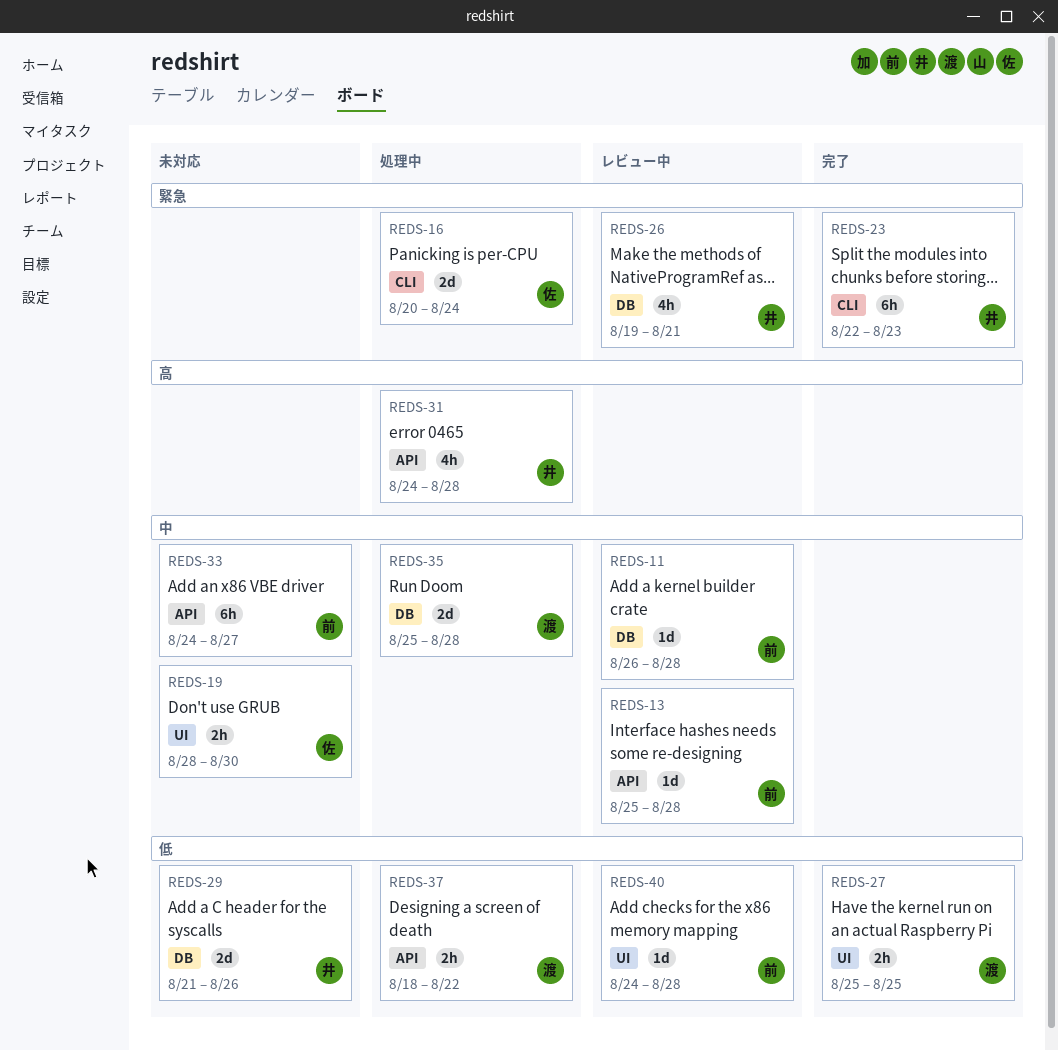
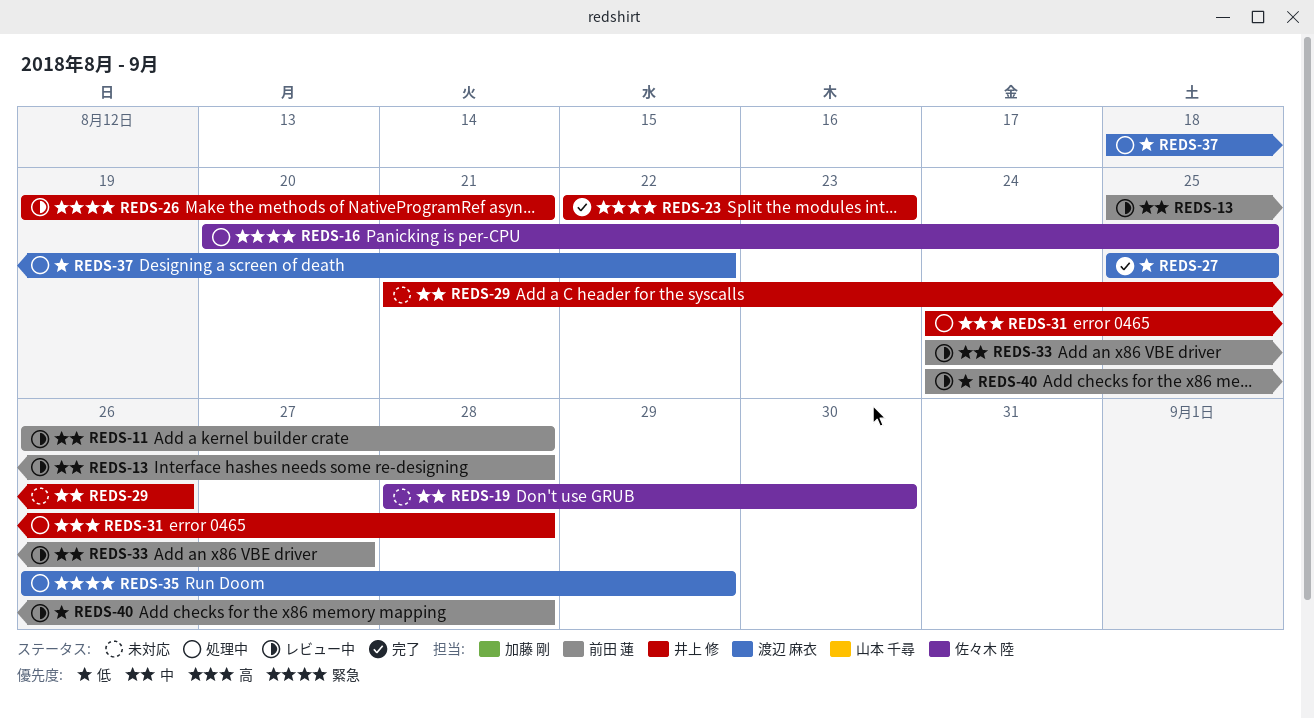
REDS-16, due: Aug 24 -> Aug 25
REDS-29, priority: 低 -> 中
REDS-33, status: 未対応 -> レビュー中
REDS-35, priority: 中 -> 緊急
REDS-35, start: Aug 25 -> Aug 26
REDS-35, due: Aug 28 -> Aug 29

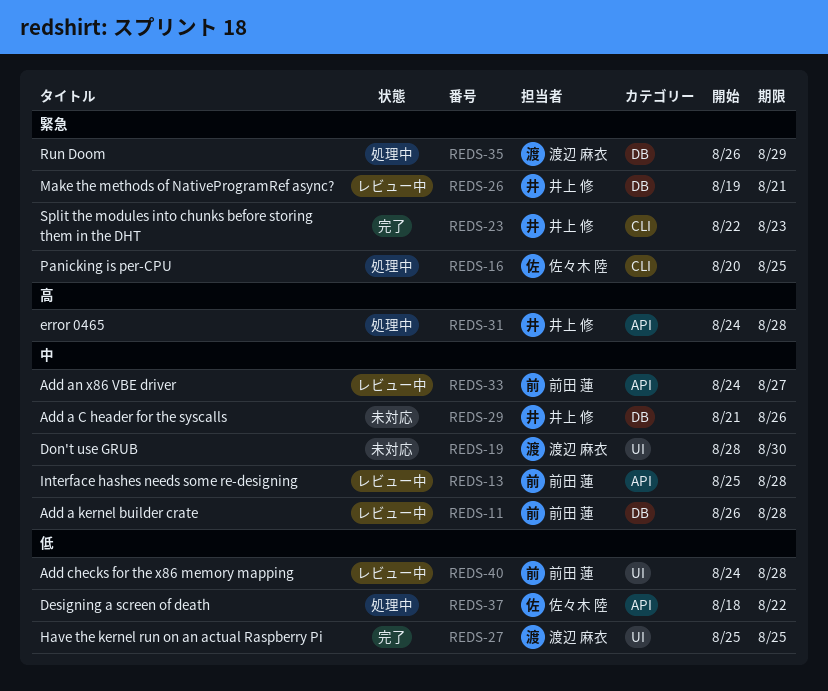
REDS-19, owner: 佐々木 陸 -> 渡辺 麻衣
REDS-37, owner: 渡辺 麻衣 -> 佐々木 陸

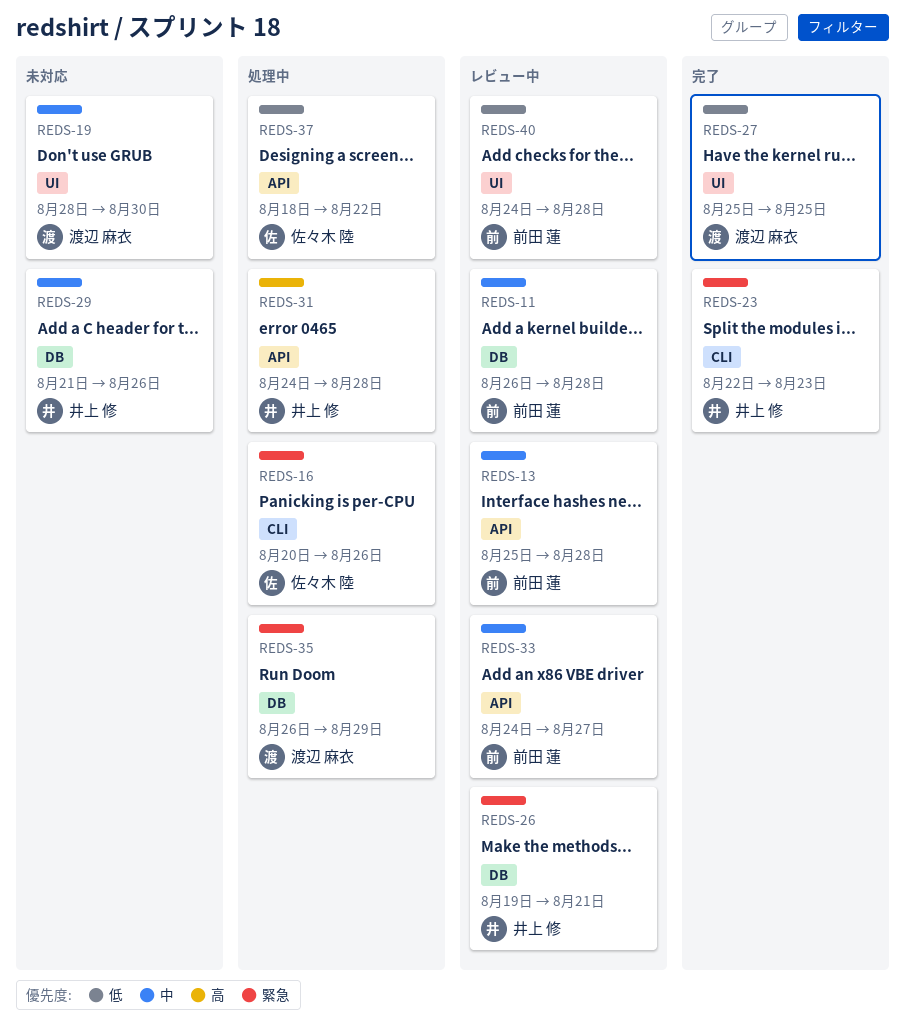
REDS-16, due: Aug 25 -> Aug 26

